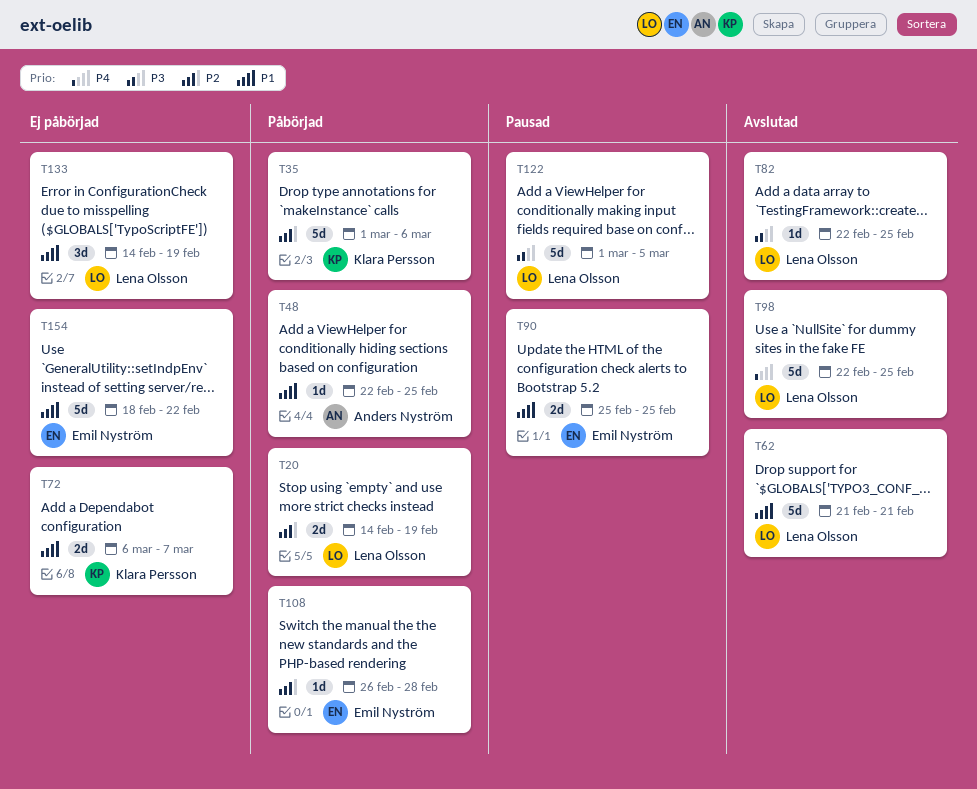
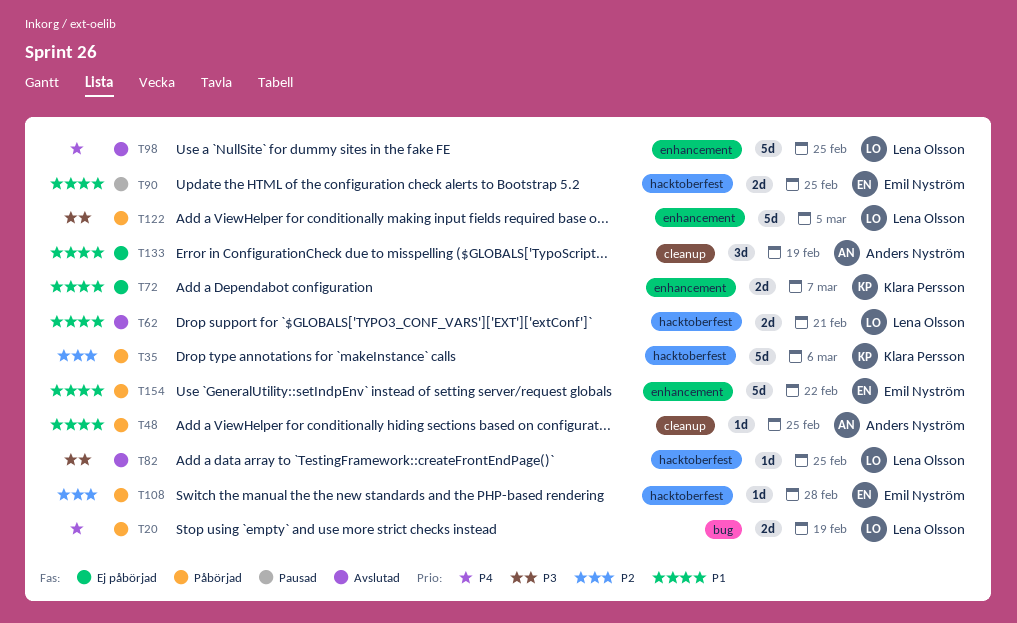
T20, priority: P2 -> P4
T62, estimate: 5d -> 2d
T122, status: Pausad -> Påbörjad
T133, owner: Lena Olsson -> Anders Nyström
T154, status: Ej påbörjad -> Påbörjad

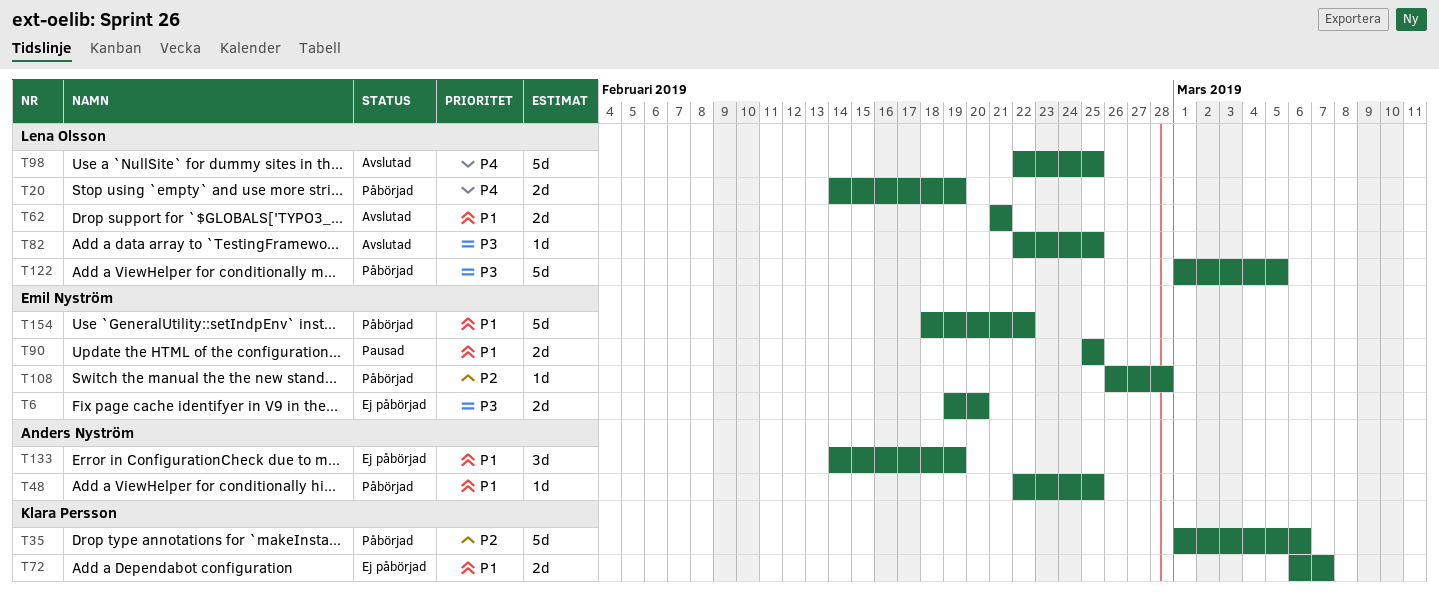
T6: none -> present

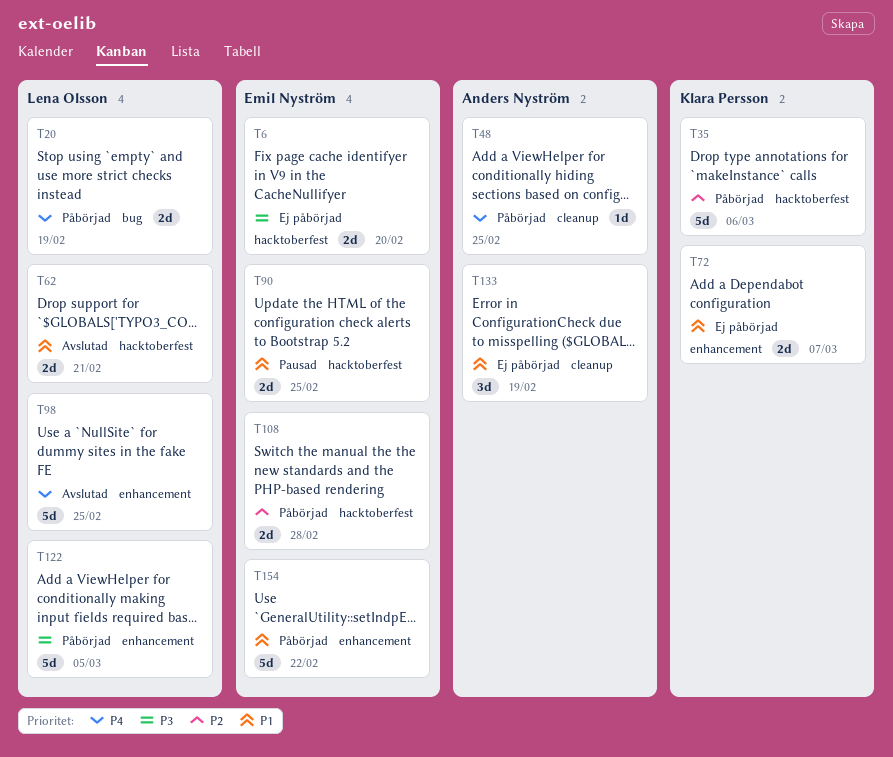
T48, priority: P1 -> P4
T82: present -> none
T108, estimate: 1d -> 2d

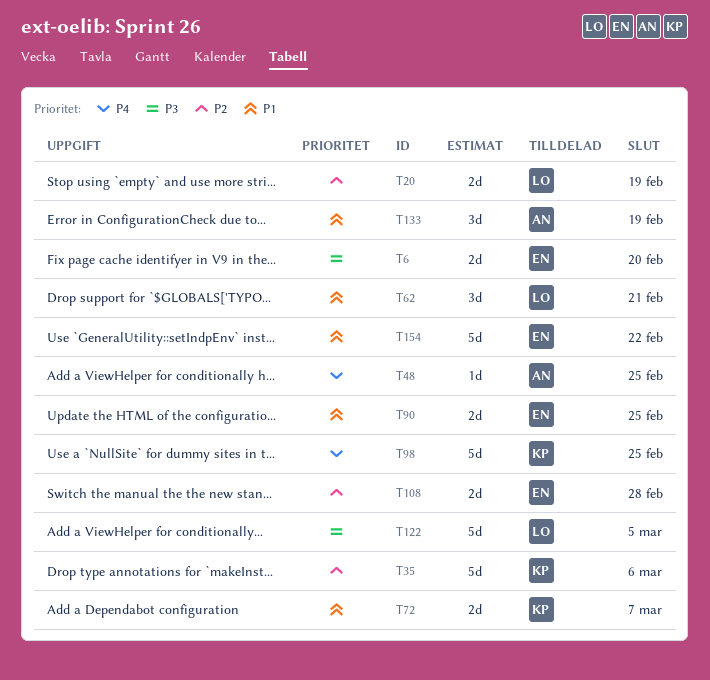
T20, priority: P4 -> P2
T62, estimate: 2d -> 3d
T98, owner: Lena Olsson -> Klara Persson

